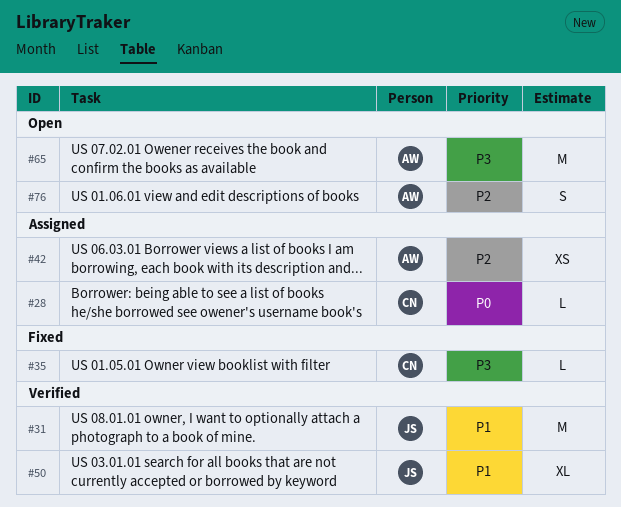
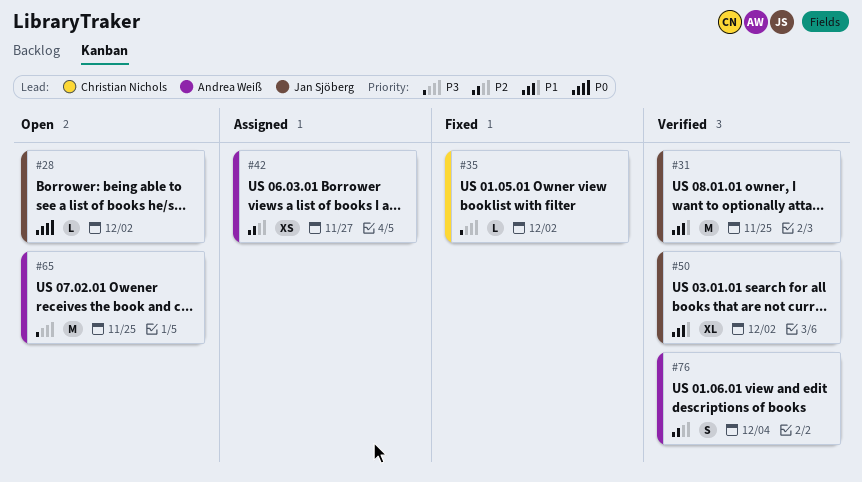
#28, status: Assigned -> Open
#28, owner: Christian Nichols -> Jan Sjöberg
#76, status: Open -> Verified

